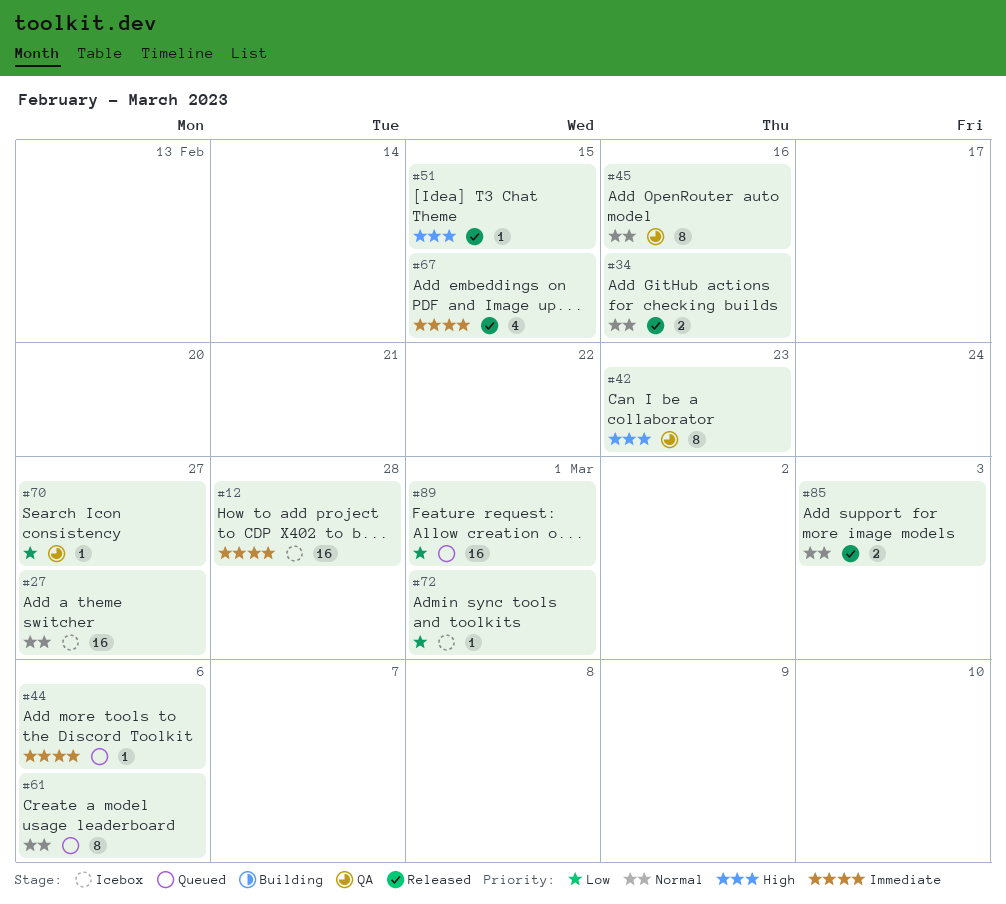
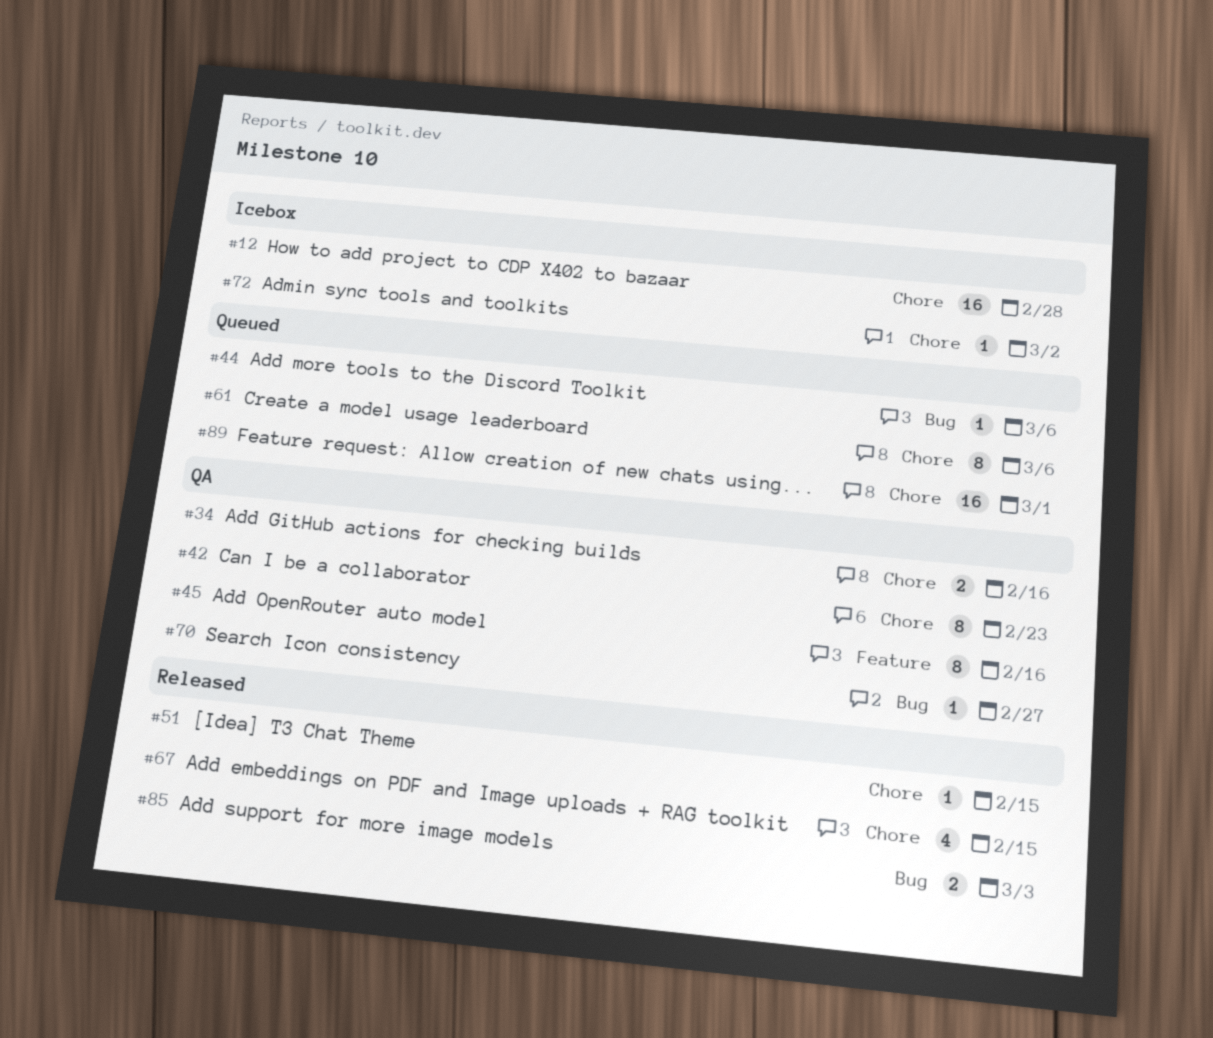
#27: present -> none
#34, status: Released -> QA
#72, due: Mar 1 -> Mar 2

